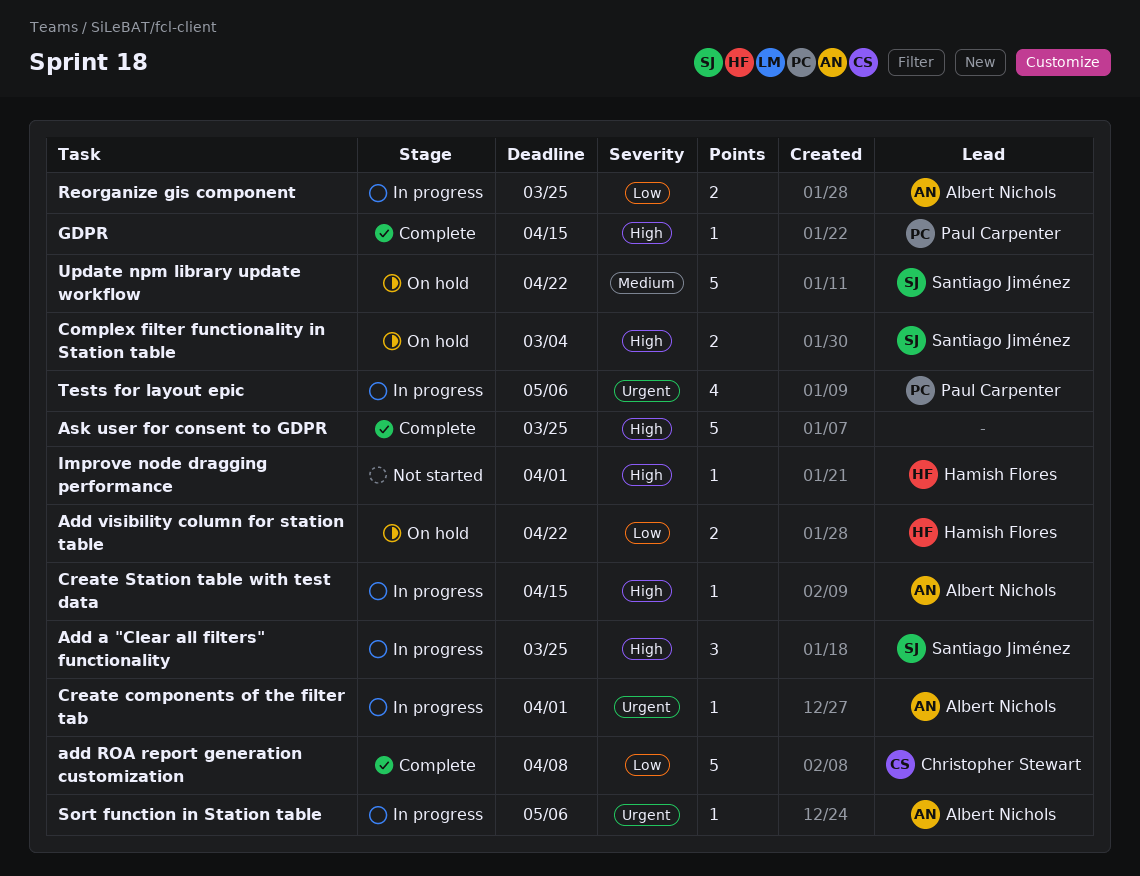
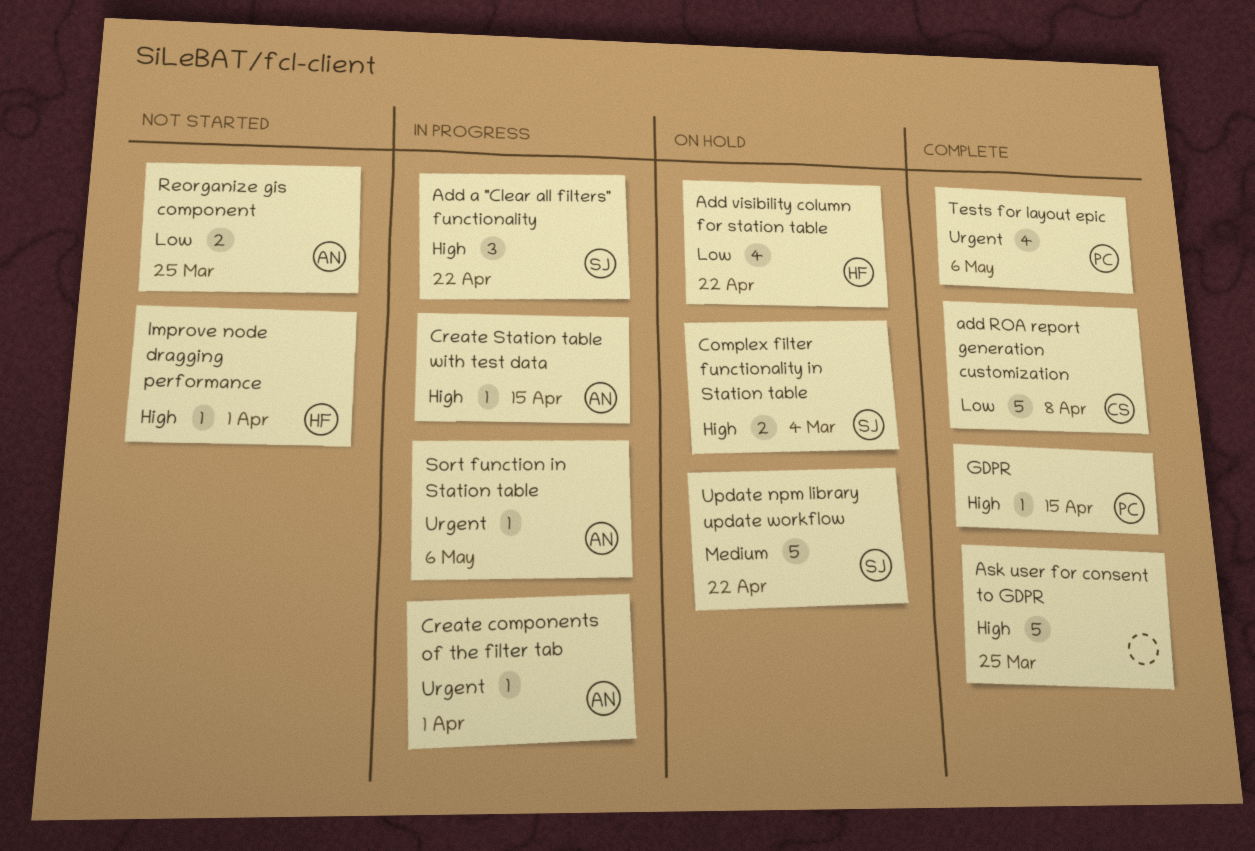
Add a "Clear all filters" functionality, due: Mar 25 -> Apr 22
Add visibility column for station table, estimate: 2 -> 4
Reorganize gis component, status: In progress -> Not started
Tests for layout epic, status: In progress -> Complete

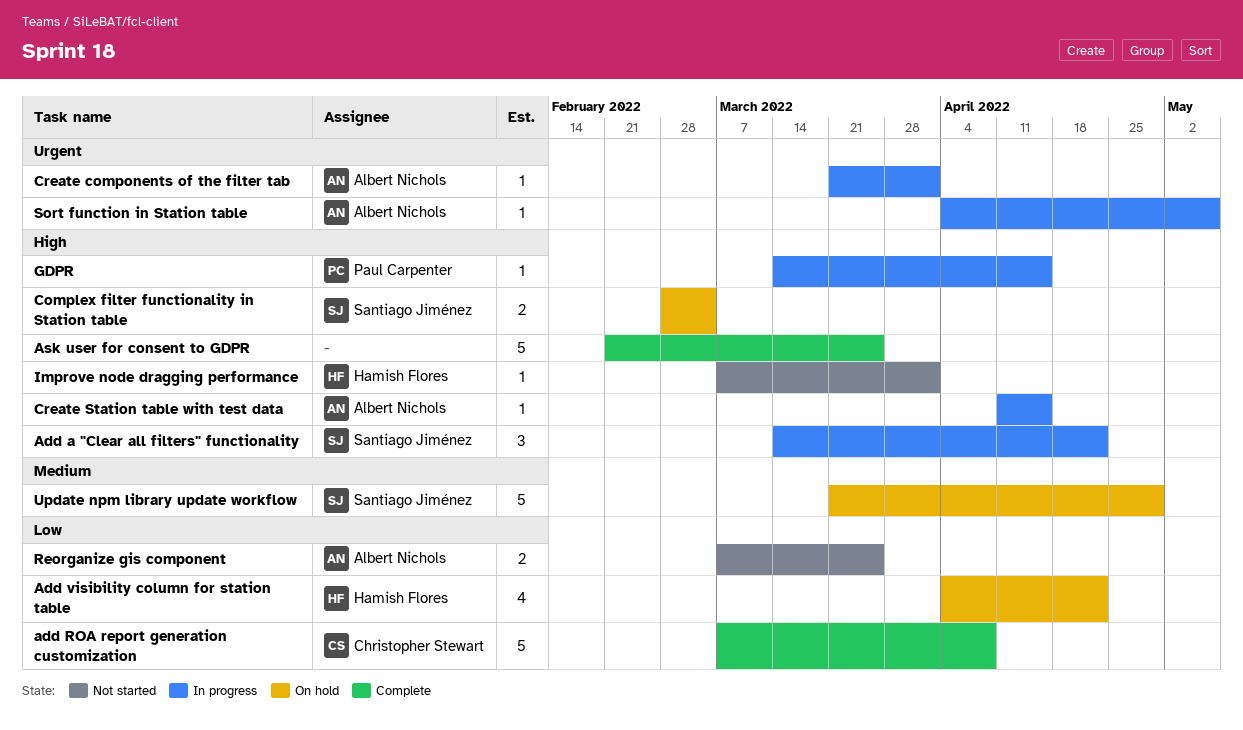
GDPR, status: Complete -> In progress
Tests for layout epic: present -> none
Update npm library update workflow, due: Apr 22 -> Apr 29

